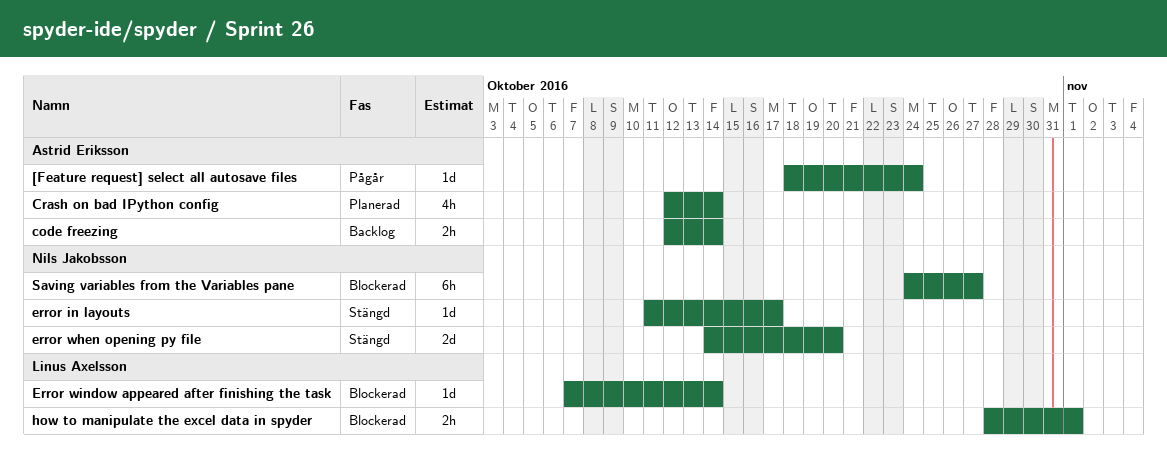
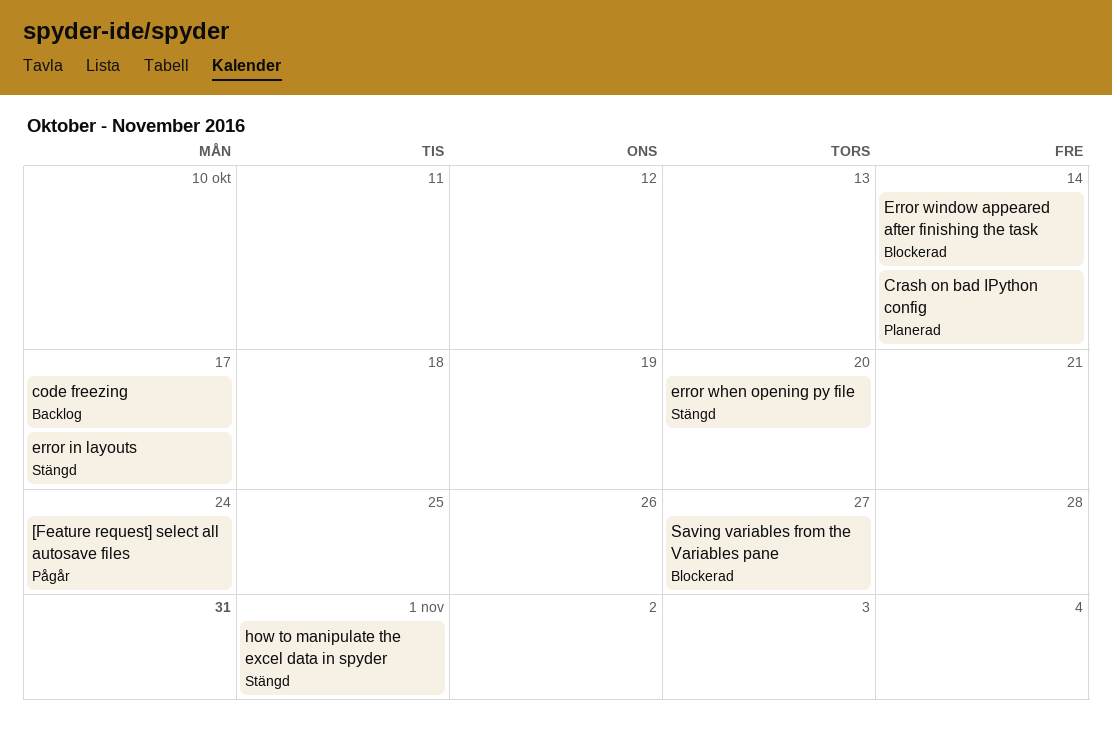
code freezing, due: Oct 14 -> Oct 17
how to manipulate the excel data in spyder, status: Blockerad -> Stängd

